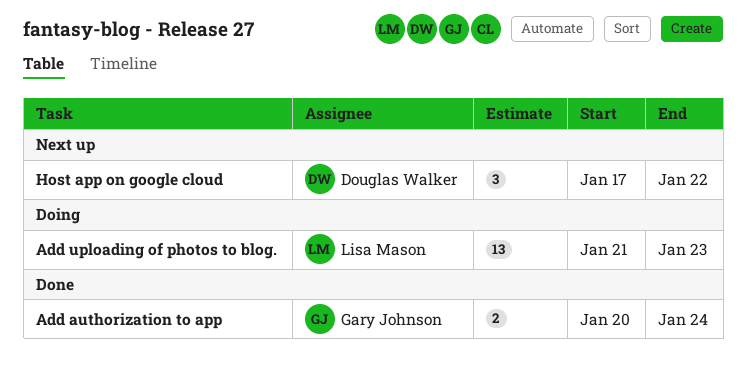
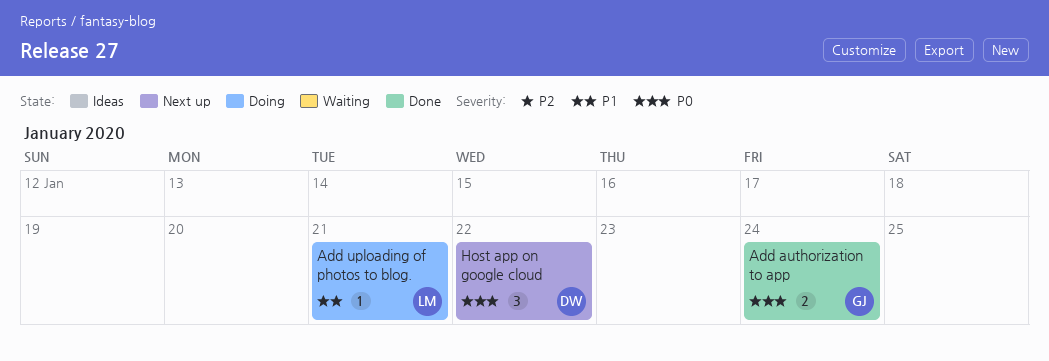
Add uploading of photos to blog., estimate: 13 -> 1
Add uploading of photos to blog., due: Jan 23 -> Jan 21

